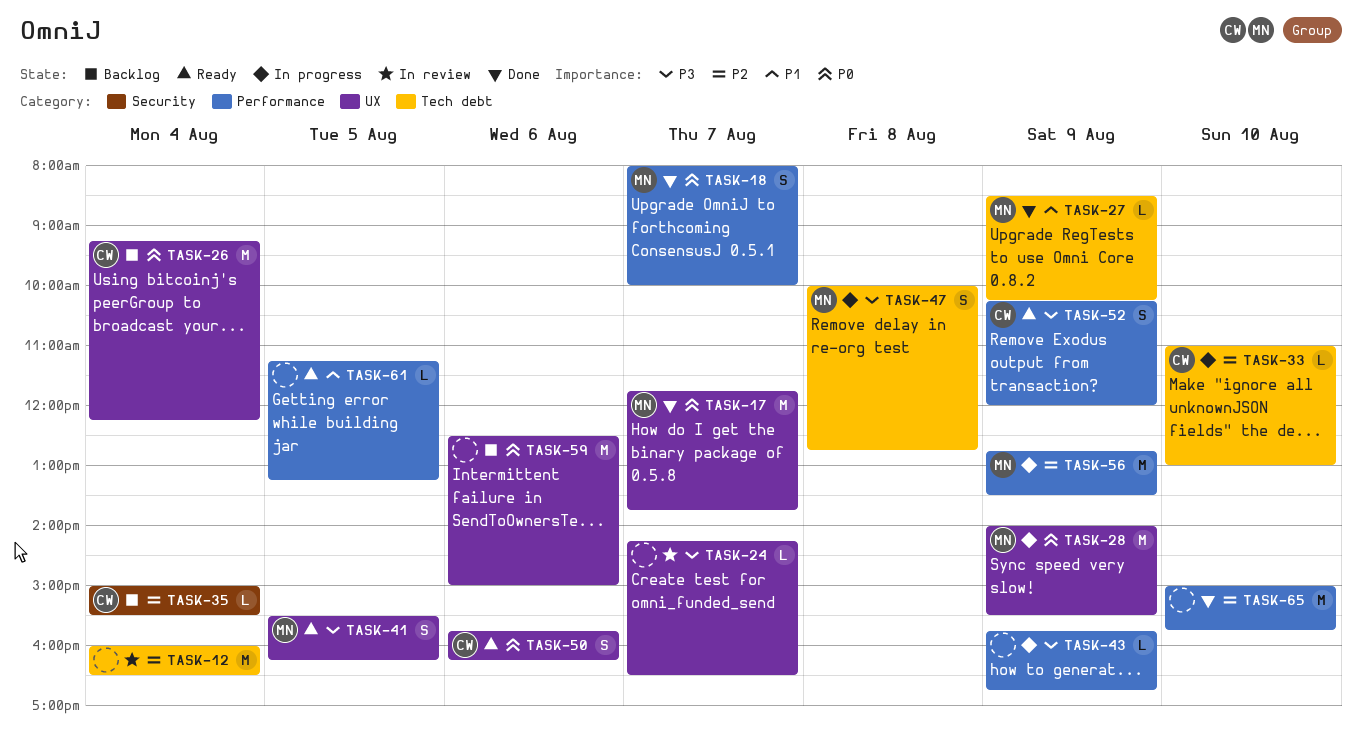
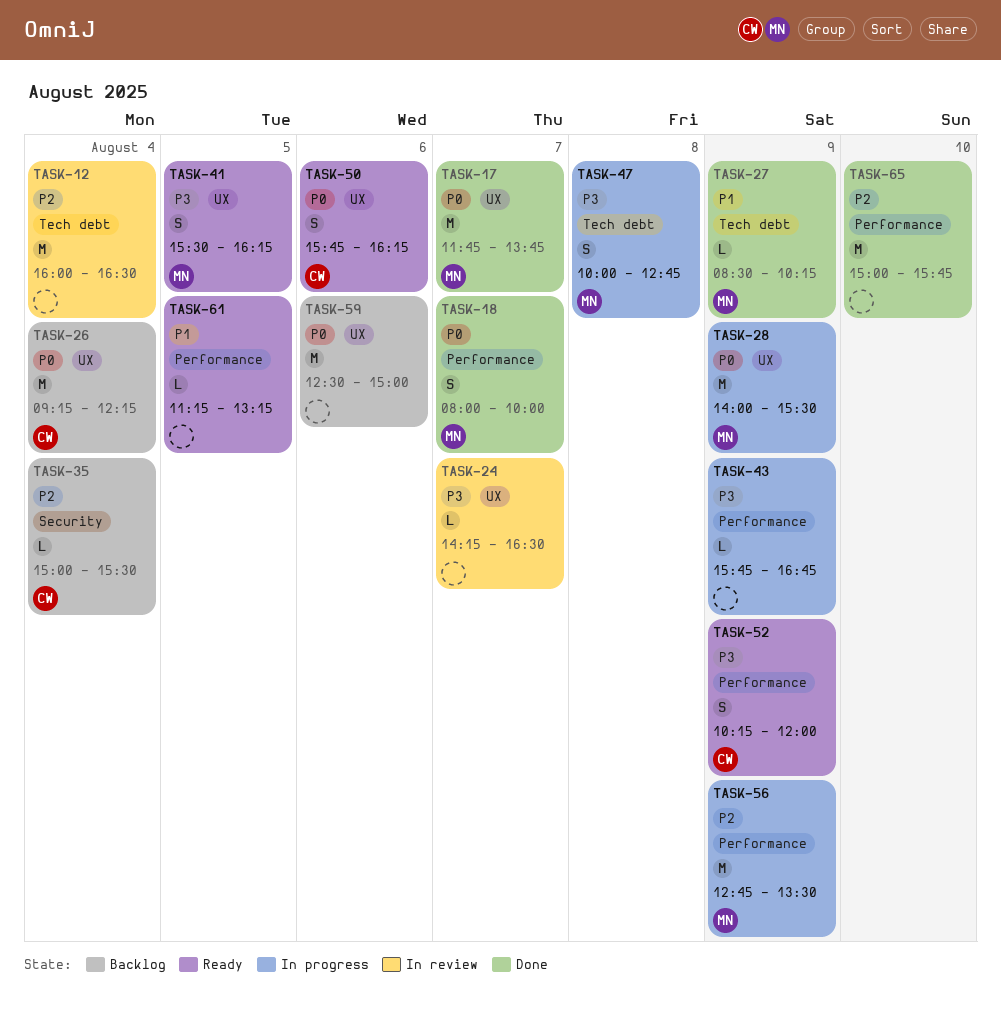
TASK-33: present -> none

